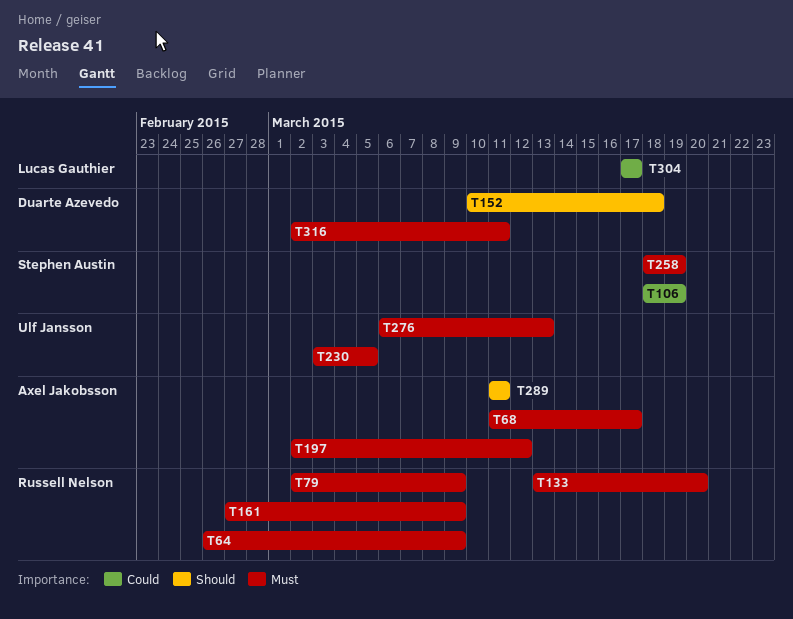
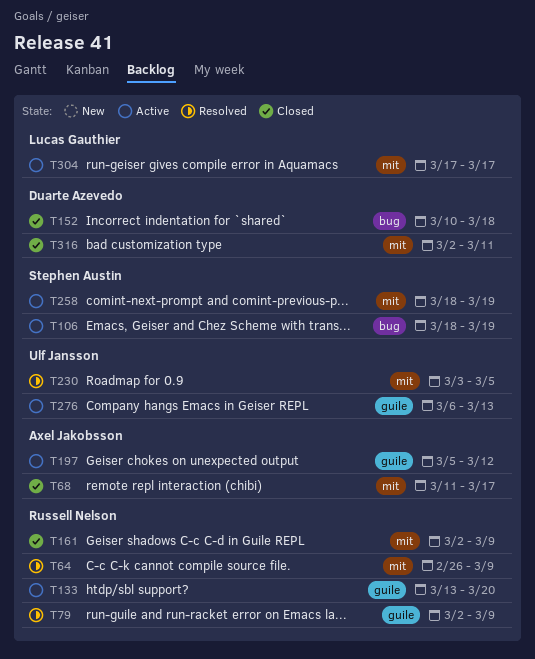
T161, start: Feb 27 -> Mar 2
T197, start: Mar 2 -> Mar 5
T289: present -> none

